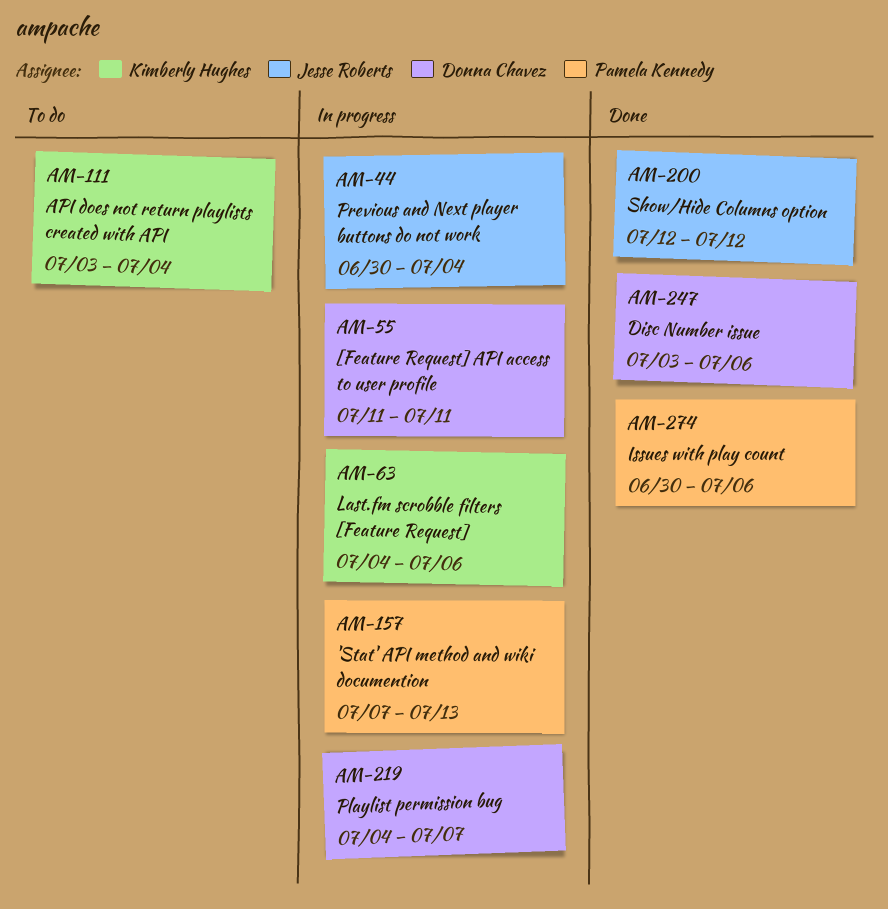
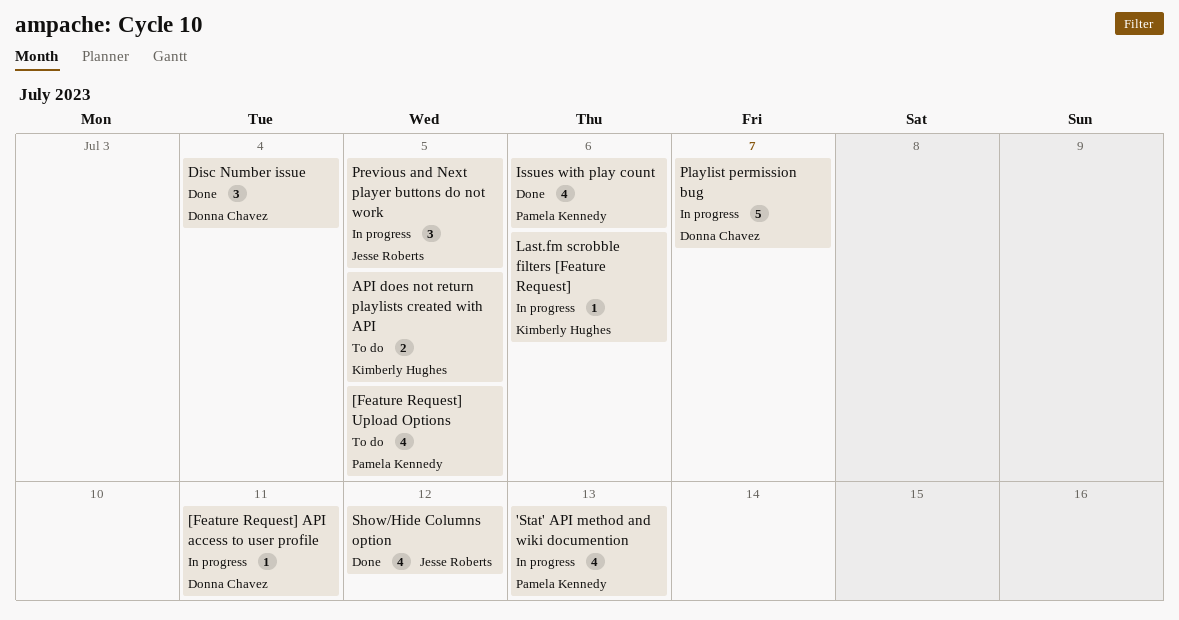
[Feature Request] Upload Options: none -> present
API does not return playlists created with API, due: Jul 4 -> Jul 5
Disc Number issue, due: Jul 6 -> Jul 4
Previous and Next player buttons do not work, due: Jul 4 -> Jul 5

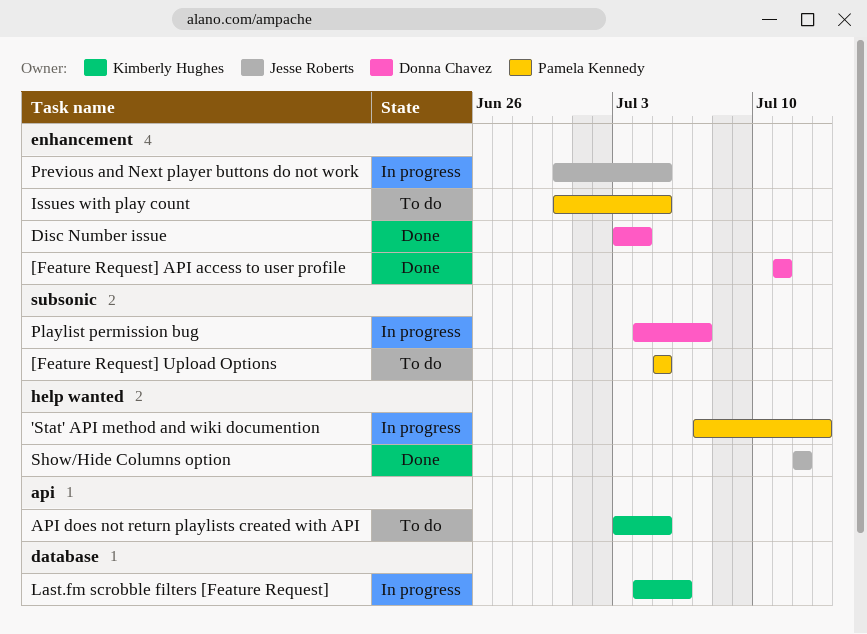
[Feature Request] API access to user profile, status: In progress -> Done
Issues with play count, status: Done -> To do
Issues with play count, due: Jul 6 -> Jul 5

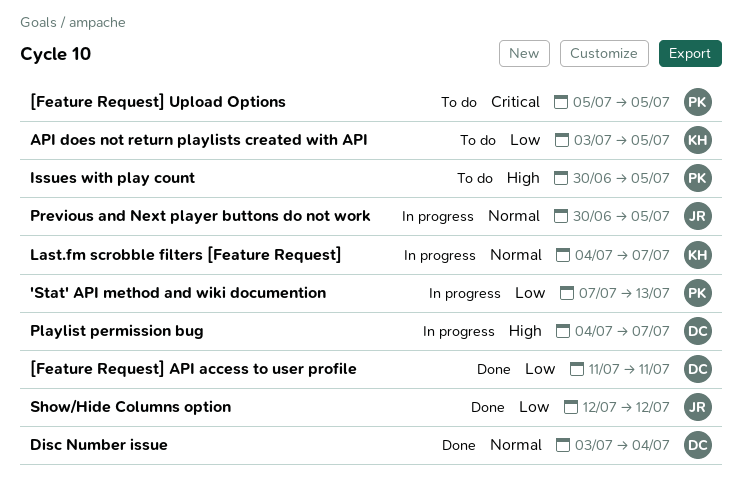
Last.fm scrobble filters [Feature Request], due: Jul 6 -> Jul 7

